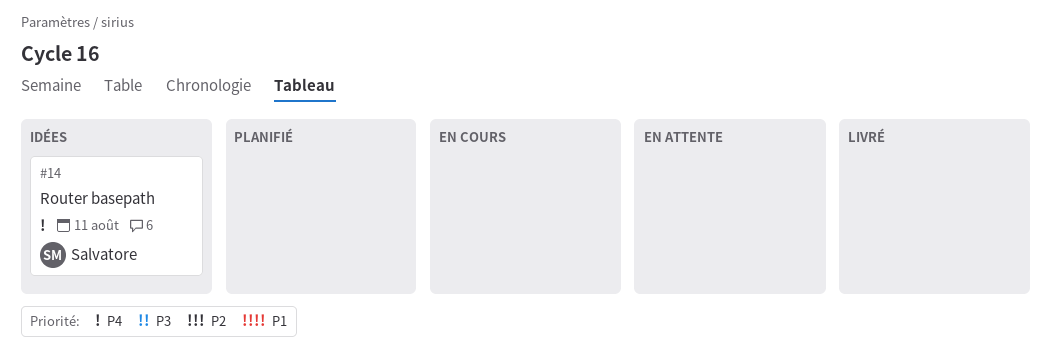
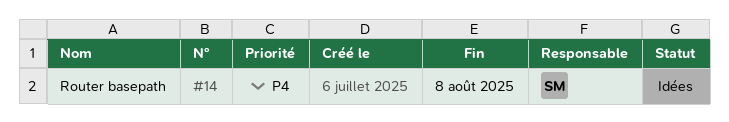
#14, due: Aug 11 -> Aug 8

